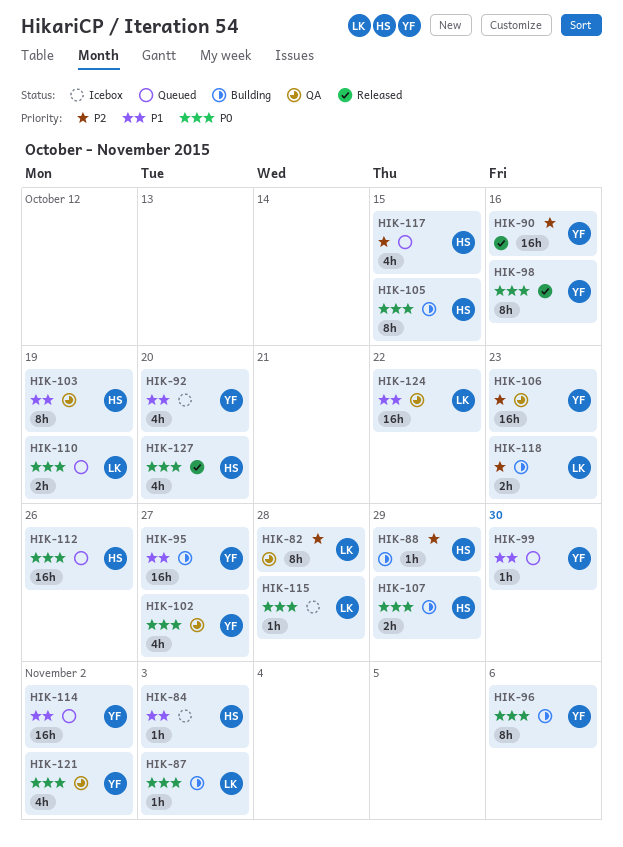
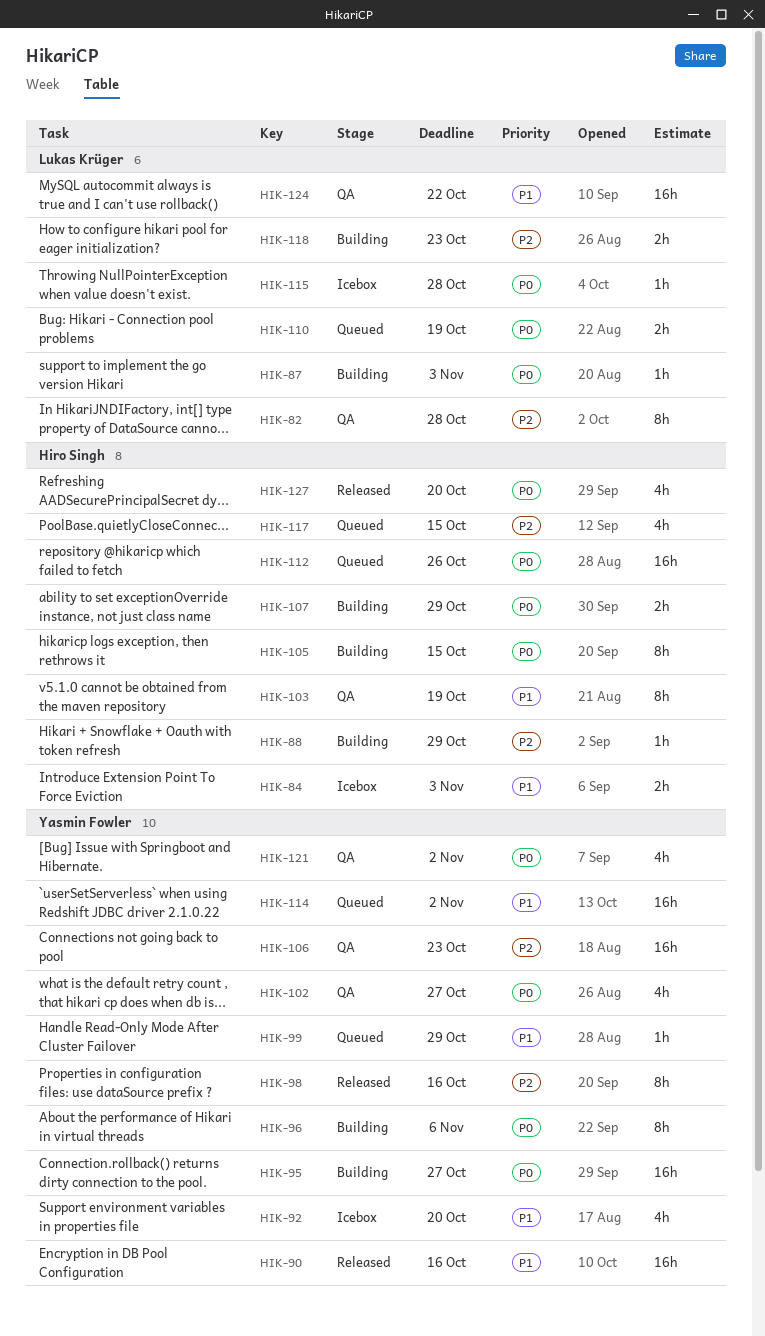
HIK-84, estimate: 1h -> 2h
HIK-90, priority: P2 -> P1
HIK-95, priority: P1 -> P0
HIK-98, priority: P0 -> P2
HIK-99, due: Oct 30 -> Oct 29

